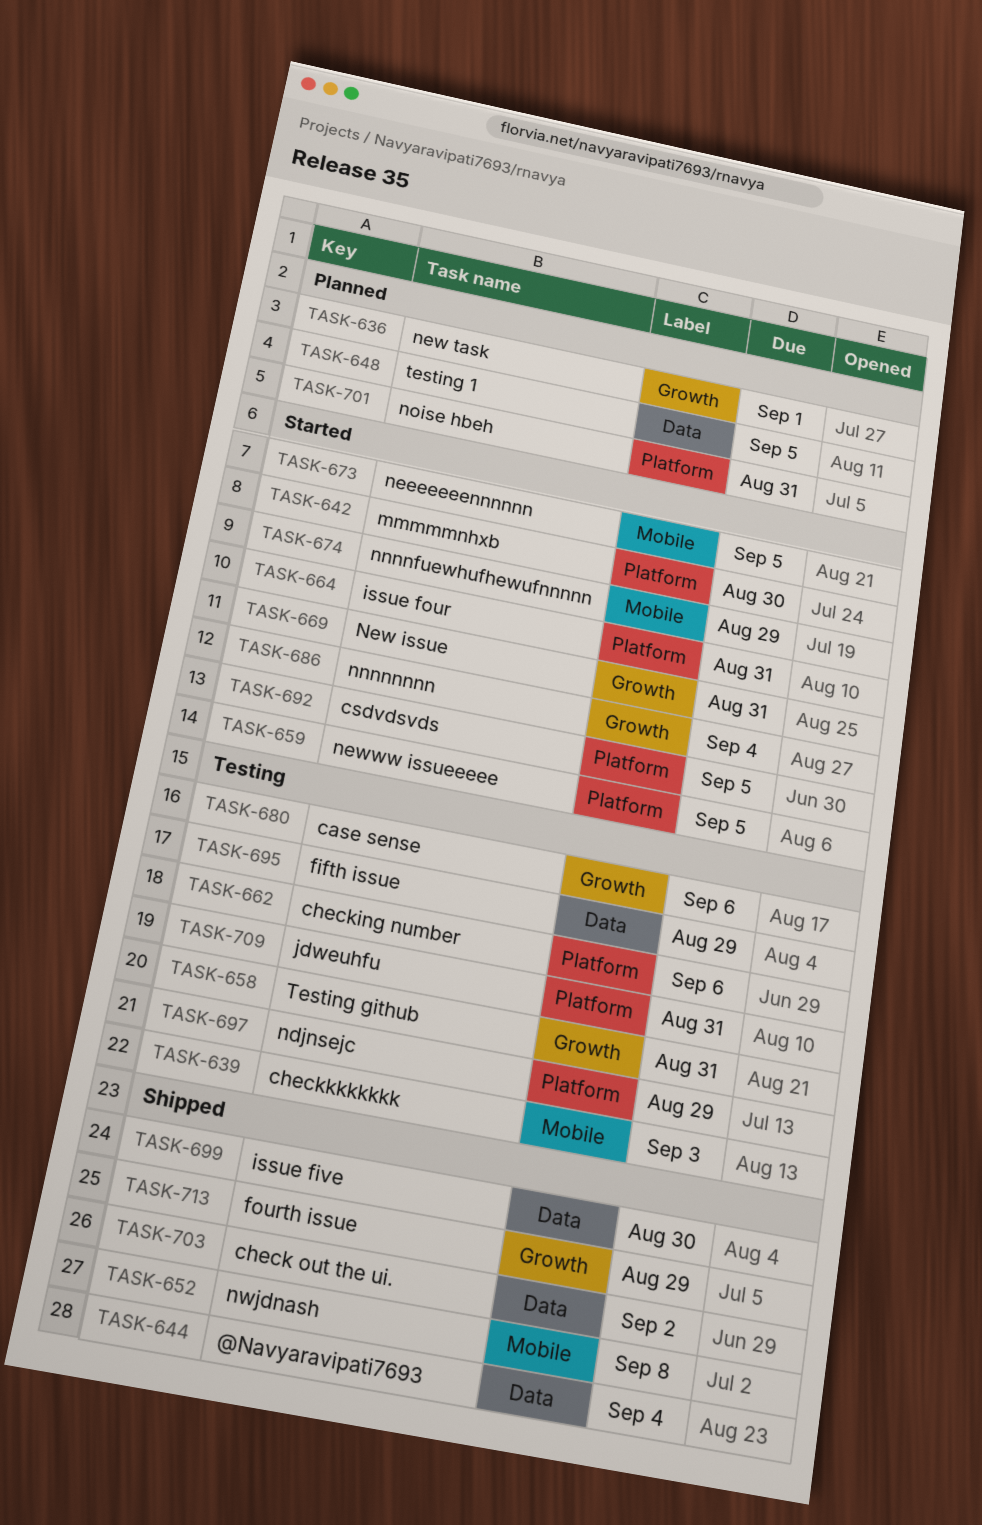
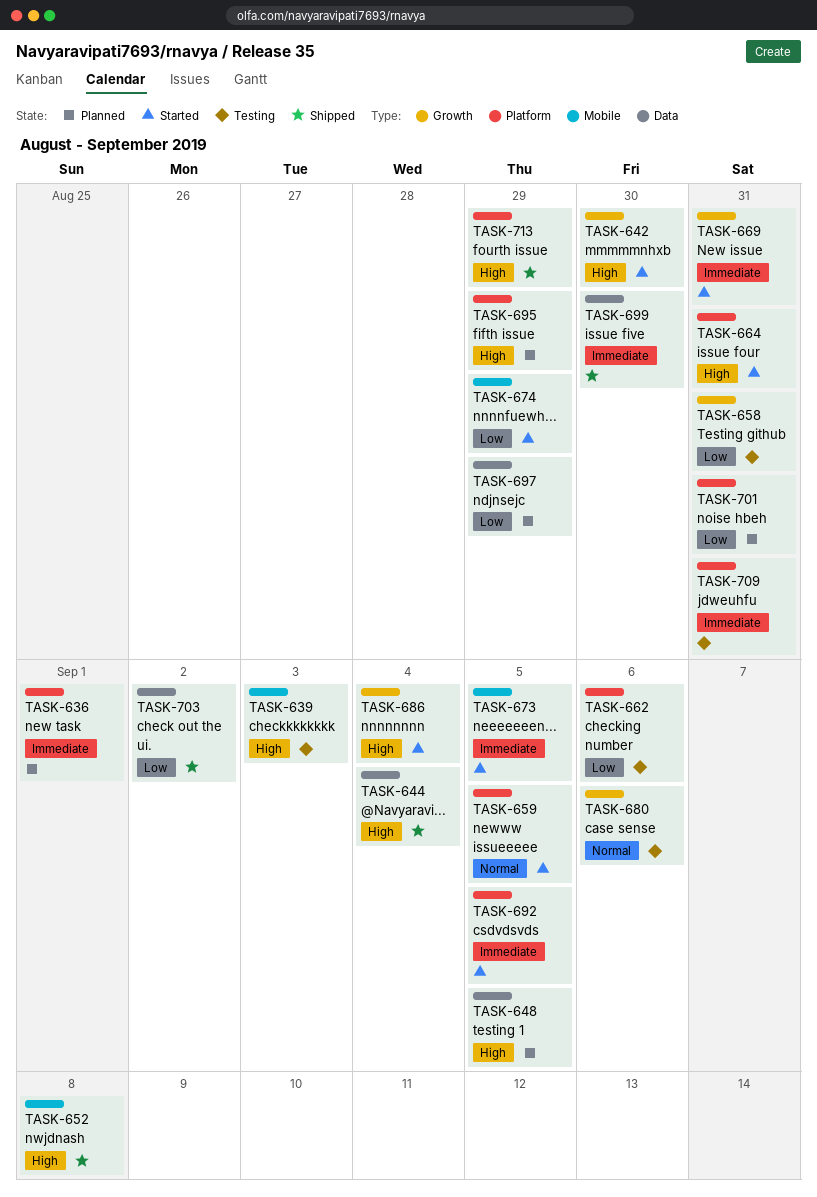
TASK-636, label: Growth -> Platform
TASK-642, label: Platform -> Growth
TASK-695, status: Testing -> Planned
TASK-695, label: Data -> Platform
TASK-697, status: Testing -> Planned
TASK-697, label: Platform -> Data
TASK-713, label: Growth -> Platform

